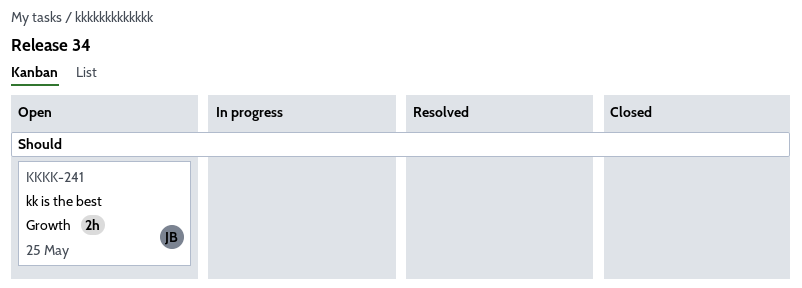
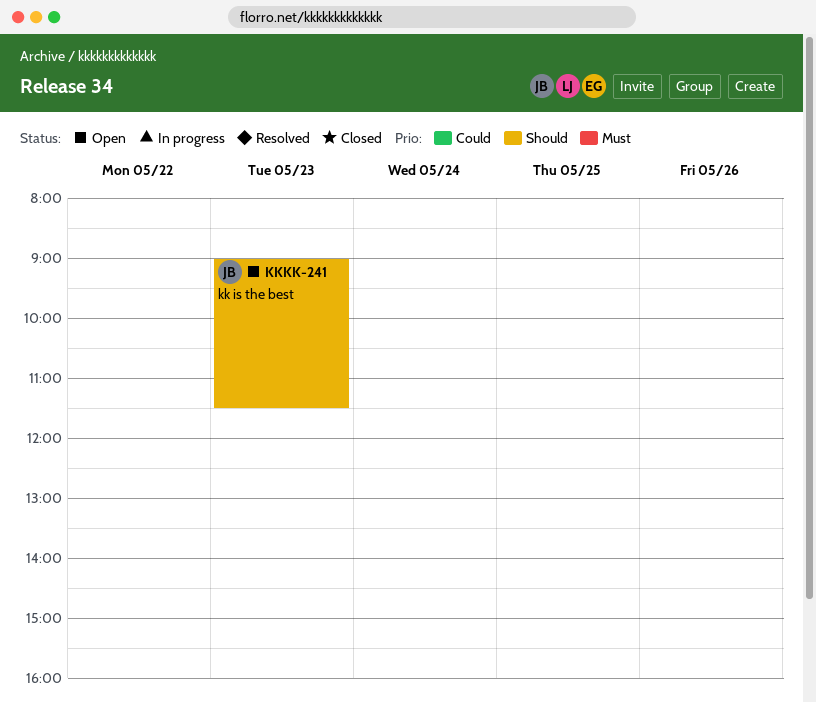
KKKK-241, day: May 25 -> May 23

